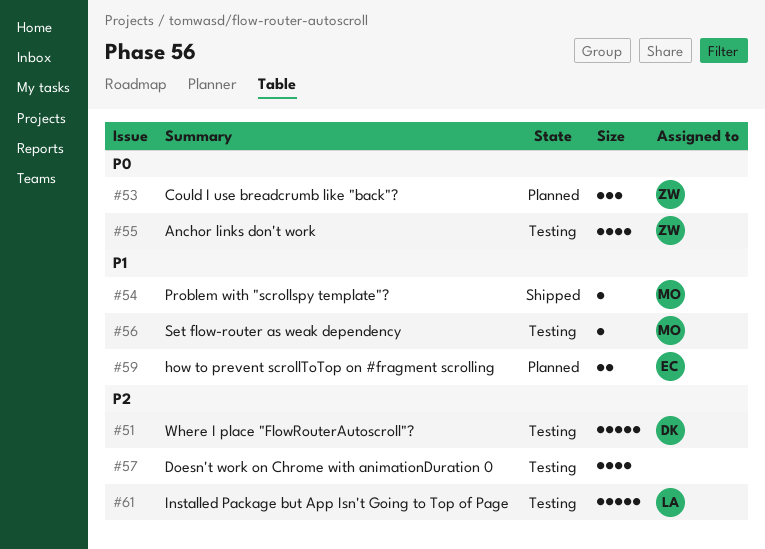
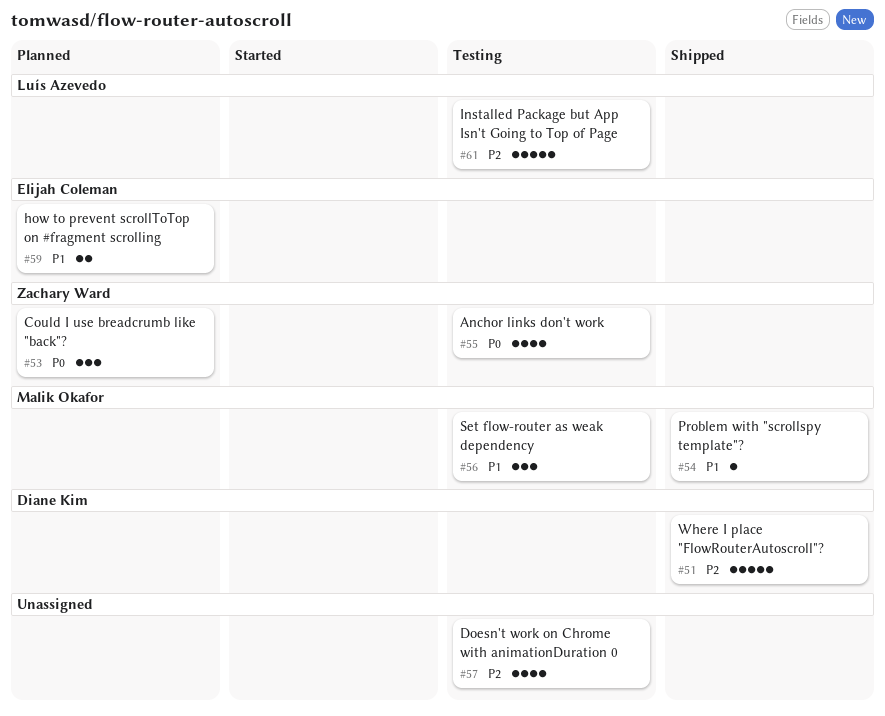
#51, status: Testing -> Shipped
#56, estimate: 1 -> 3

